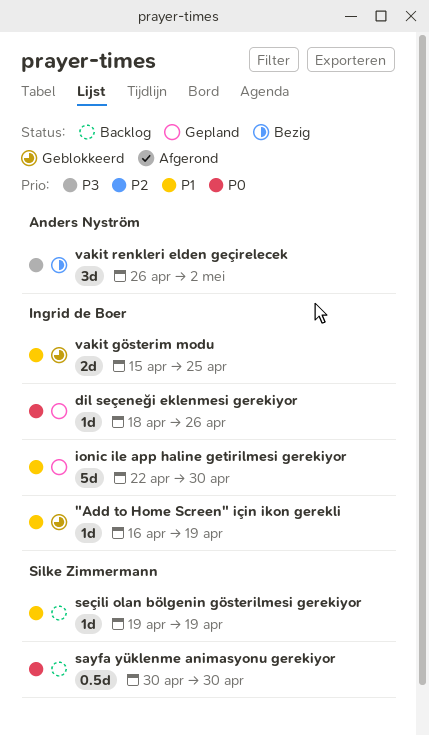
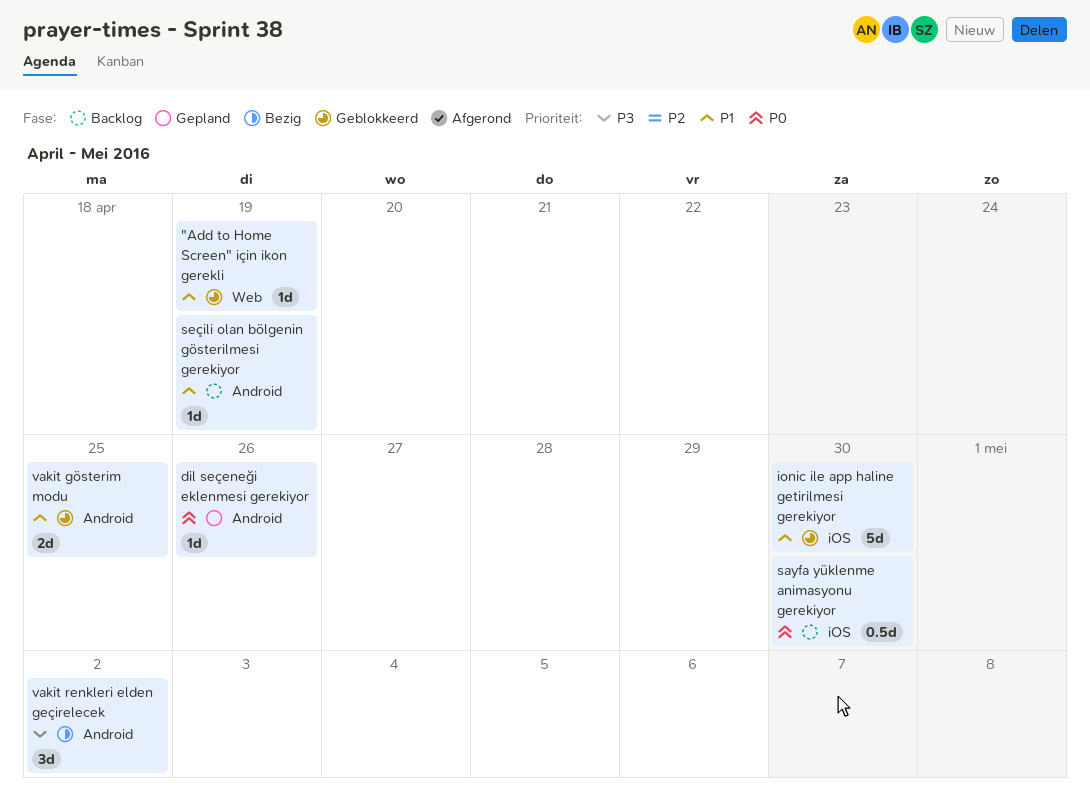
ionic ile app haline getirilmesi gerekiyor, status: Gepland -> Geblokkeerd

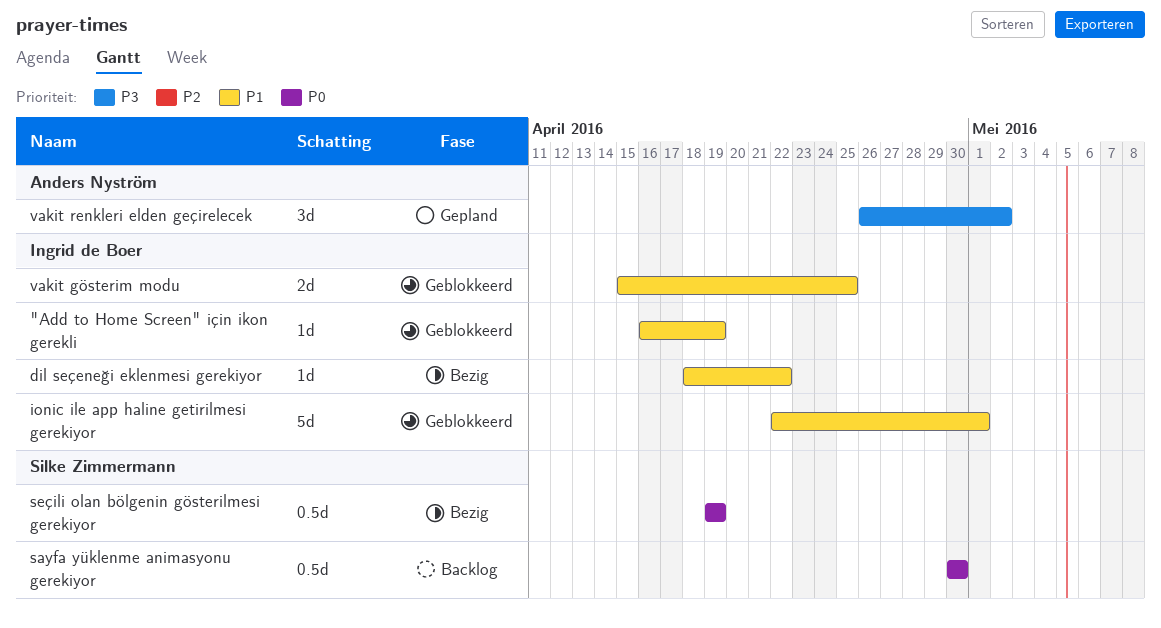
dil seçeneği eklenmesi gerekiyor, status: Gepland -> Bezig
dil seçeneği eklenmesi gerekiyor, priority: P0 -> P1
dil seçeneği eklenmesi gerekiyor, due: Apr 26 -> Apr 22
ionic ile app haline getirilmesi gerekiyor, due: Apr 30 -> May 1
seçili olan bölgenin gösterilmesi gerekiyor, status: Backlog -> Bezig
seçili olan bölgenin gösterilmesi gerekiyor, priority: P1 -> P0
seçili olan bölgenin gösterilmesi gerekiyor, estimate: 1d -> 0.5d
vakit renkleri elden geçirelecek, status: Bezig -> Gepland

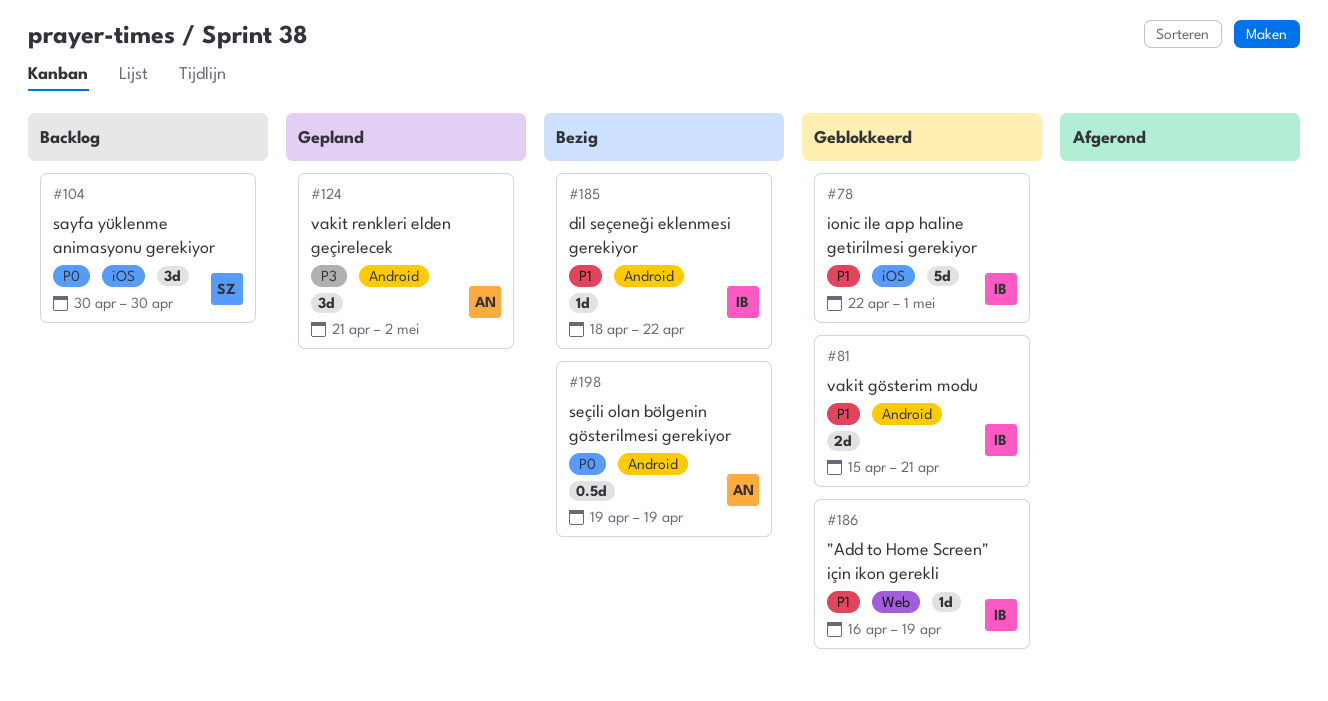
sayfa yüklenme animasyonu gerekiyor, estimate: 0.5d -> 3d
seçili olan bölgenin gösterilmesi gerekiyor, owner: Silke Zimmermann -> Anders Nyström
vakit gösterim modu, due: Apr 25 -> Apr 21
vakit renkleri elden geçirelecek, start: Apr 26 -> Apr 21

